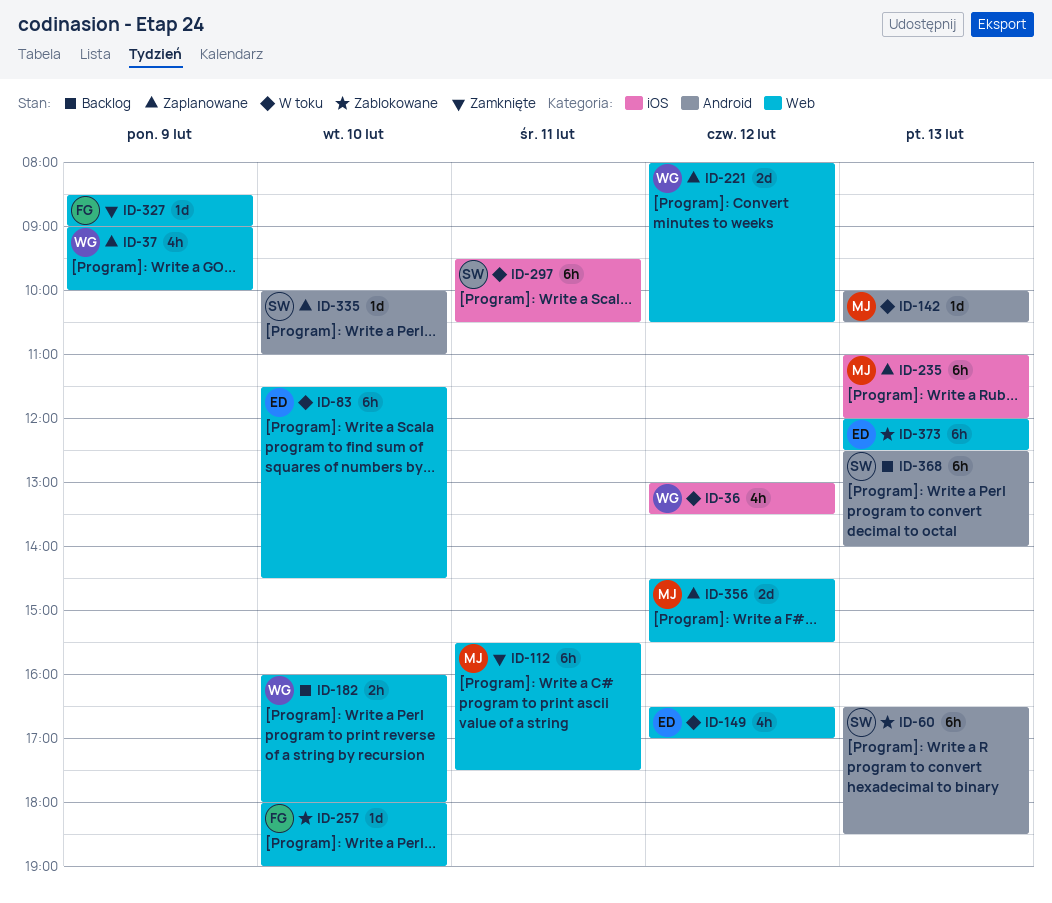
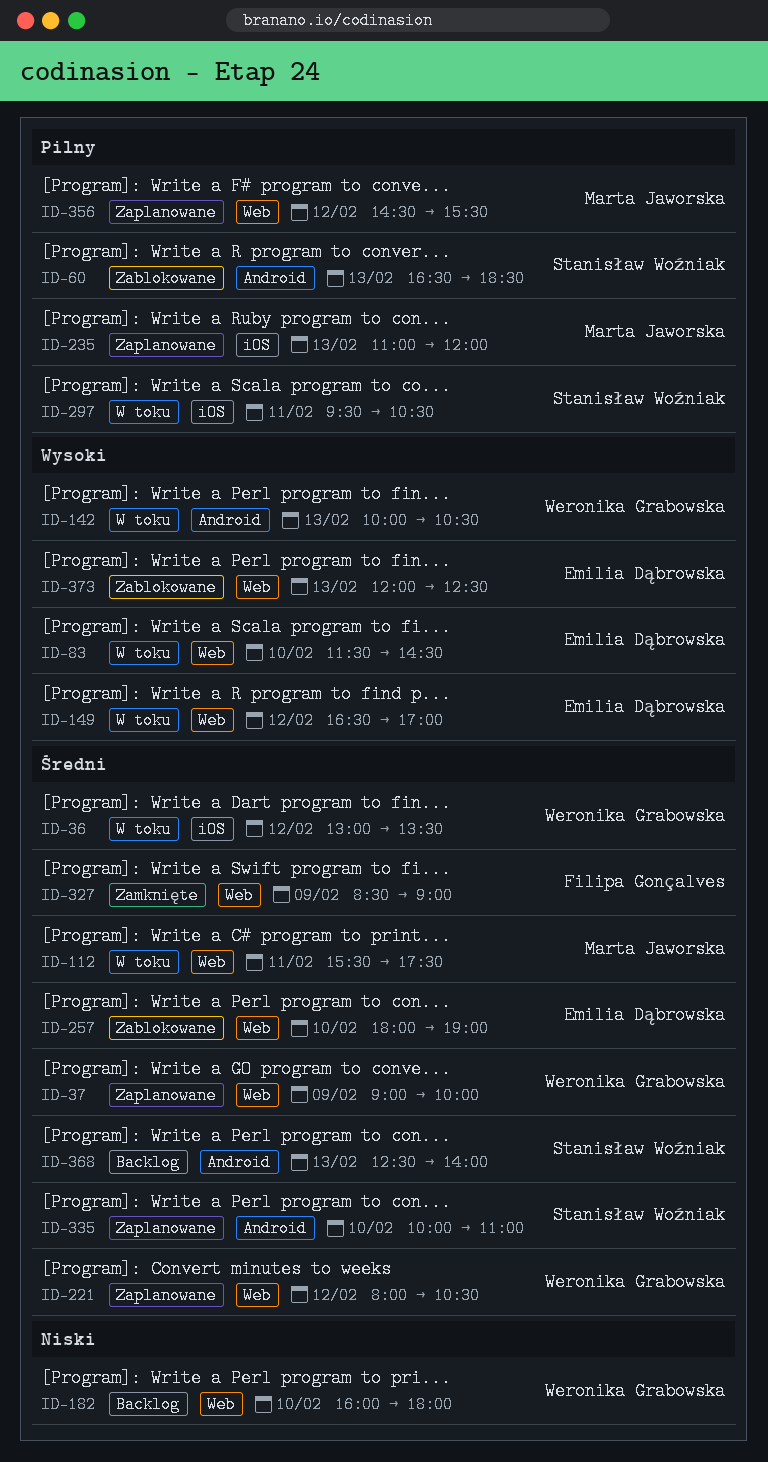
ID-112, status: Zamknięte -> W toku
ID-142, owner: Marta Jaworska -> Weronika Grabowska
ID-257, owner: Filipa Gonçalves -> Emilia Dąbrowska

